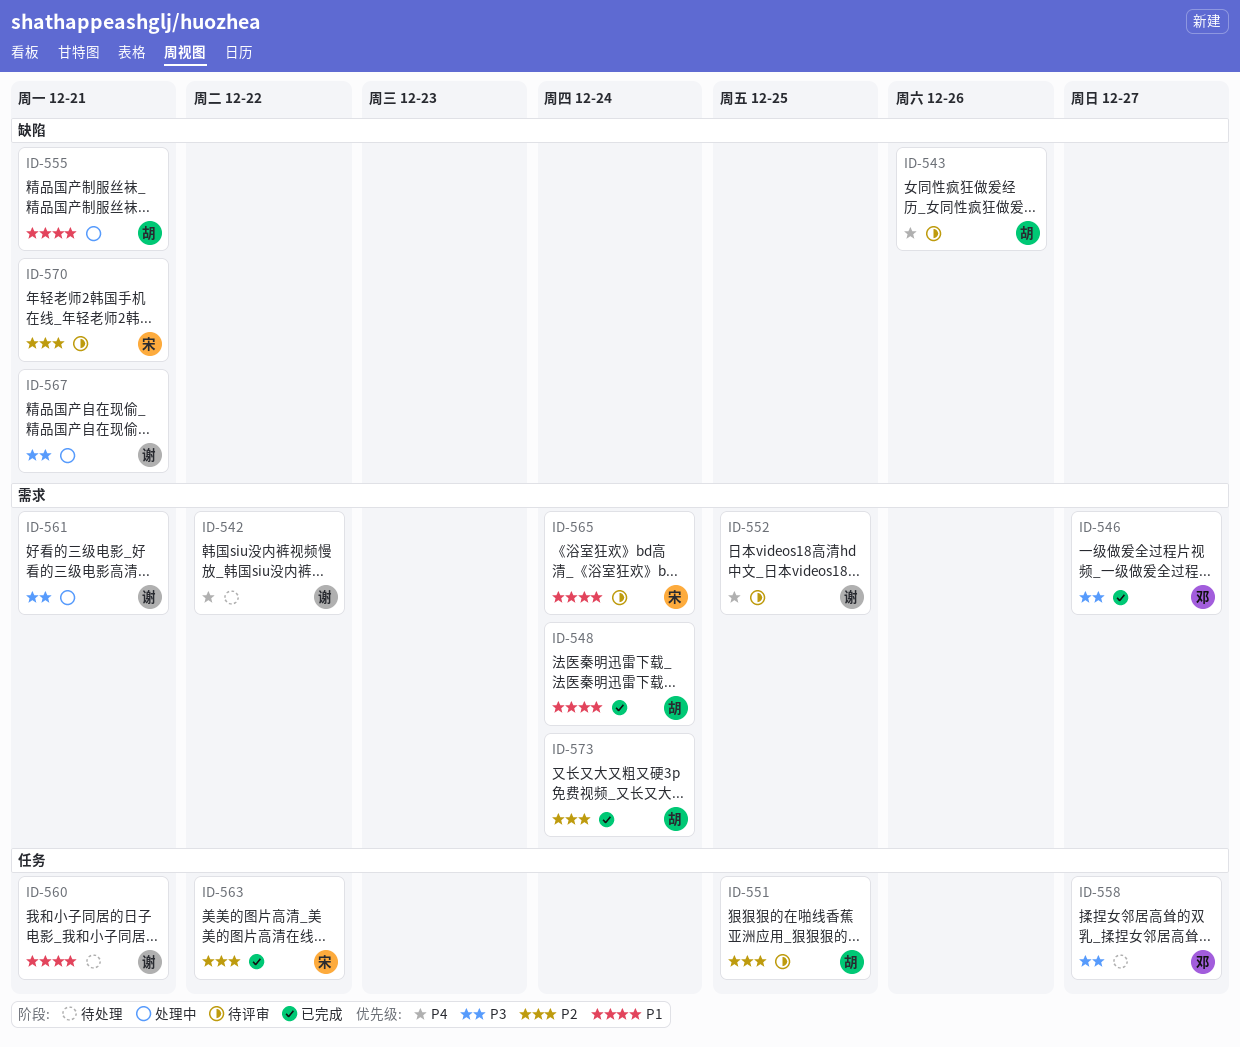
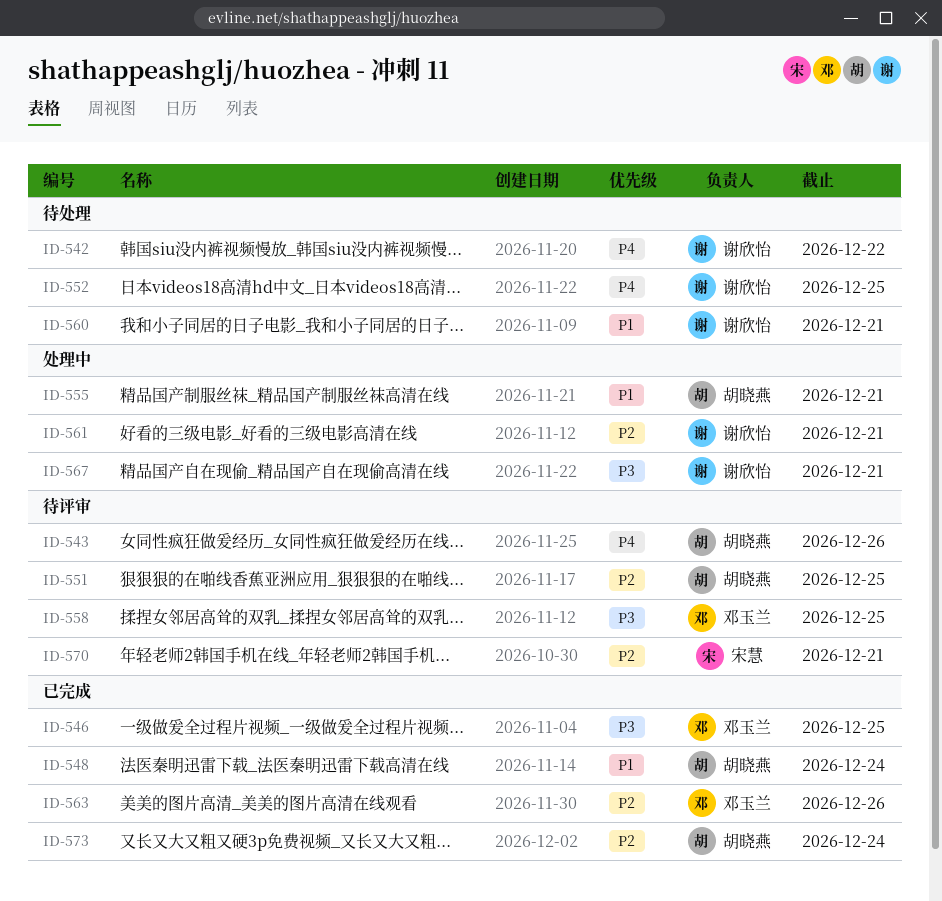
ID-546, due: Dec 27 -> Dec 25
ID-552, status: 待评审 -> 待处理
ID-558, status: 待处理 -> 待评审
ID-558, due: Dec 27 -> Dec 25
ID-561, priority: P3 -> P2
ID-563, owner: 宋慧 -> 邓玉兰
ID-563, due: Dec 22 -> Dec 26
ID-565: present -> none

